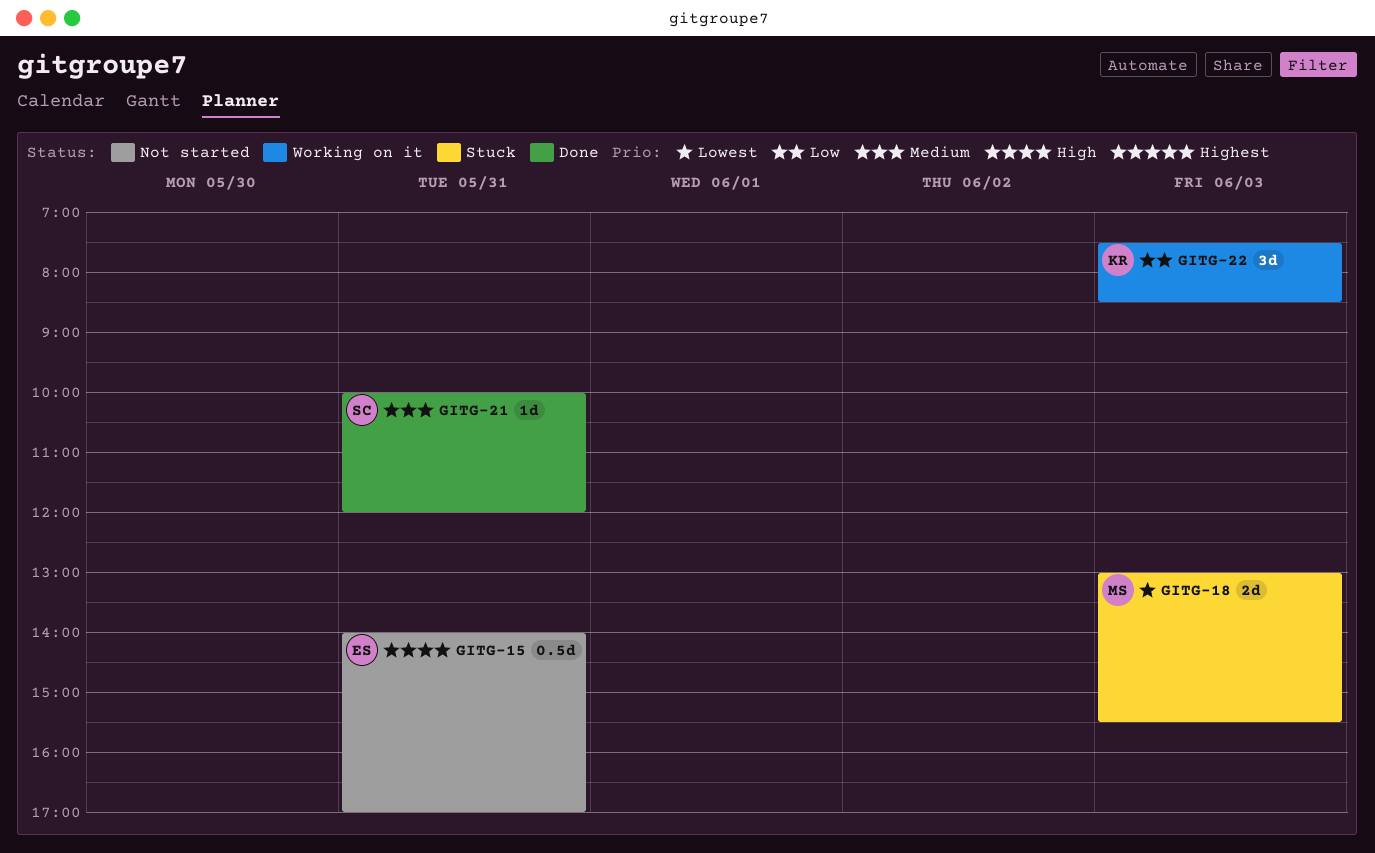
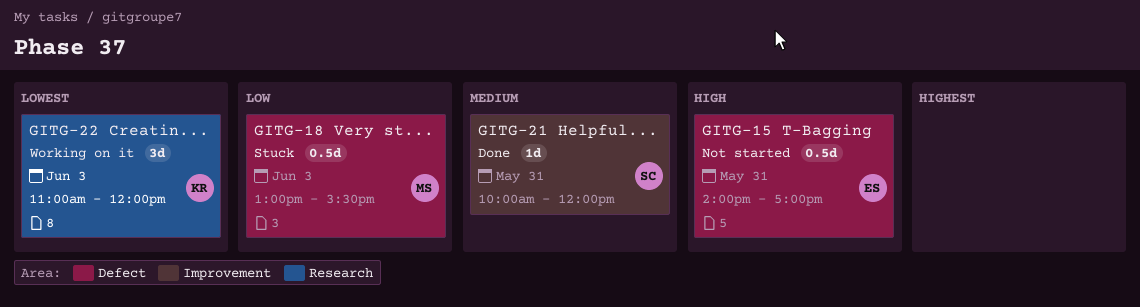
GITG-18, priority: Lowest -> Low
GITG-18, estimate: 2d -> 0.5d
GITG-22, priority: Low -> Lowest
GITG-22, begins: 07:30 -> 11:00
GITG-22, ends: 08:30 -> 12:00

